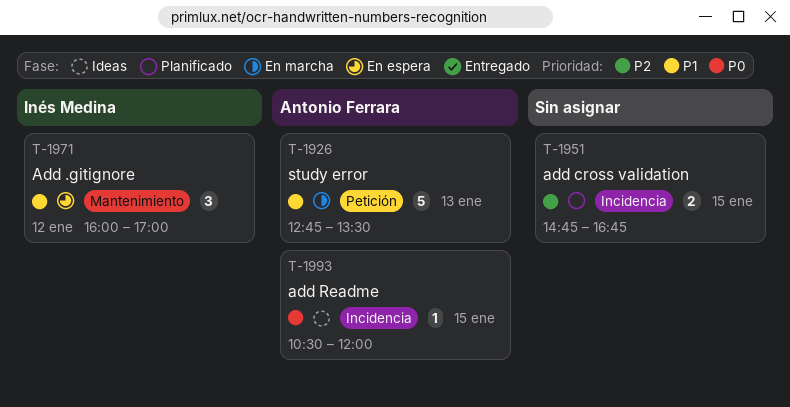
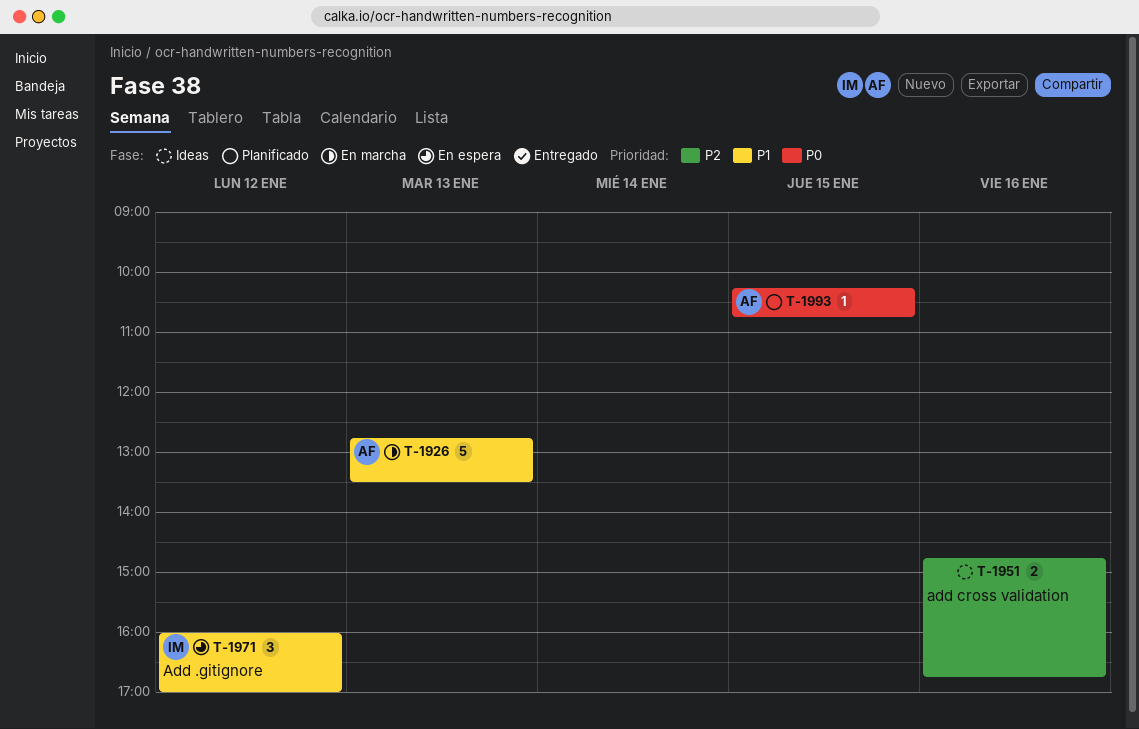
T-1951, status: Planificado -> Ideas
T-1951, day: Jan 15 -> Jan 16
T-1993, status: Ideas -> Planificado
T-1993, begins: 10:30 -> 10:15
T-1993, ends: 12:00 -> 10:45

